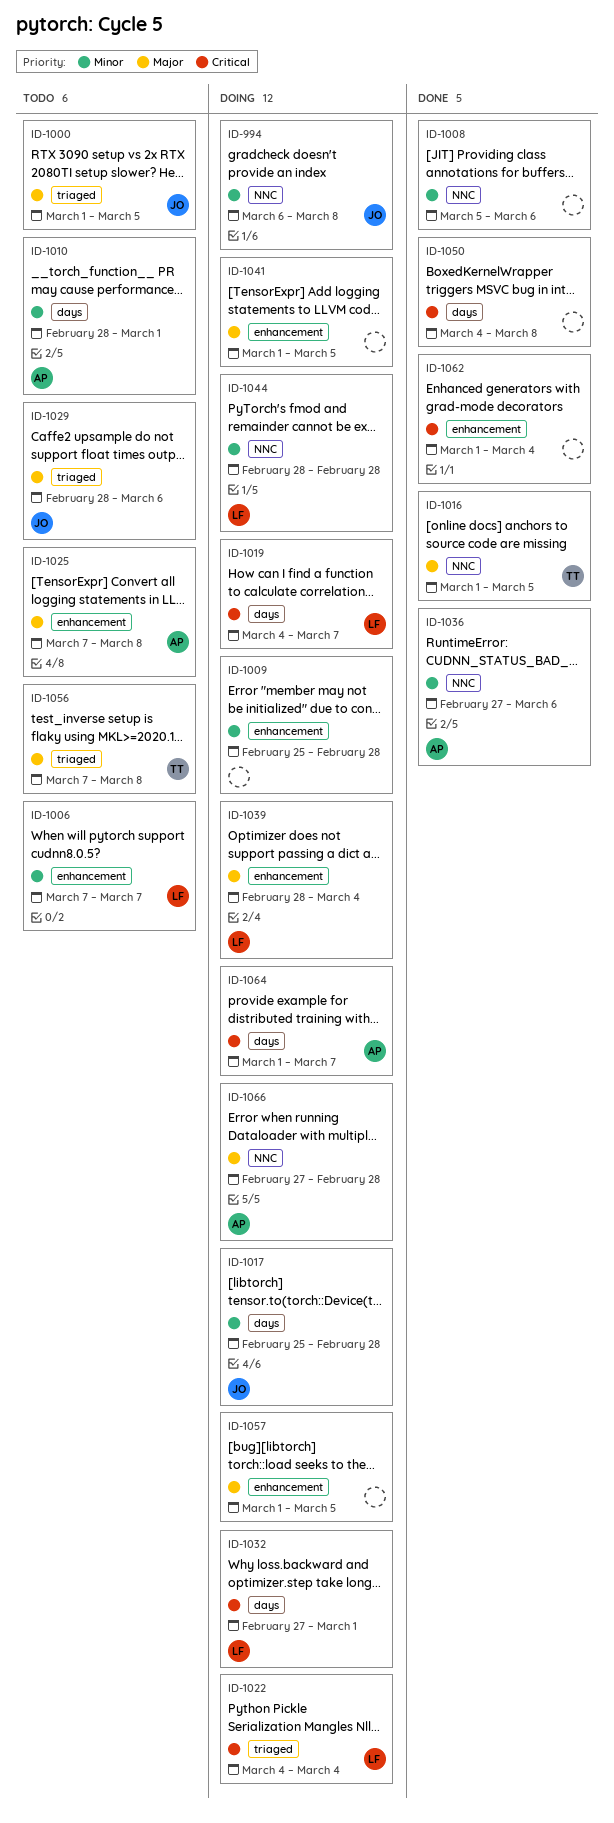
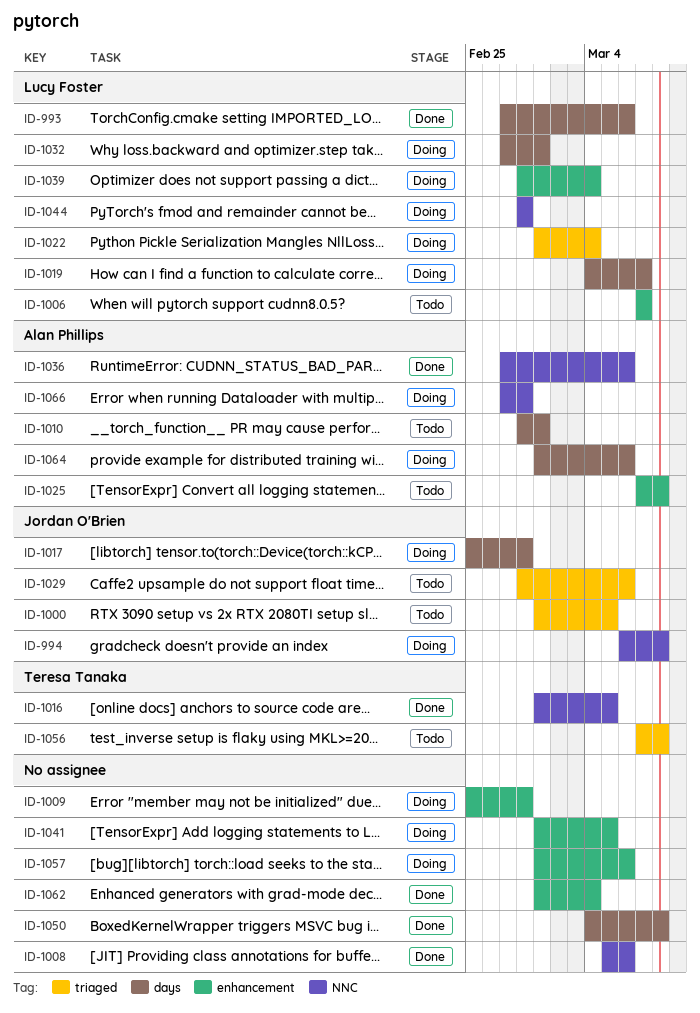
ID-993: none -> present
ID-1022, start: Mar 4 -> Mar 1
ID-1057, due: Mar 5 -> Mar 6
ID-1064, due: Mar 7 -> Mar 6

